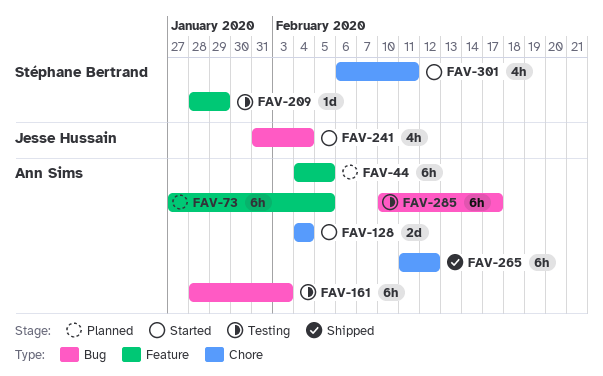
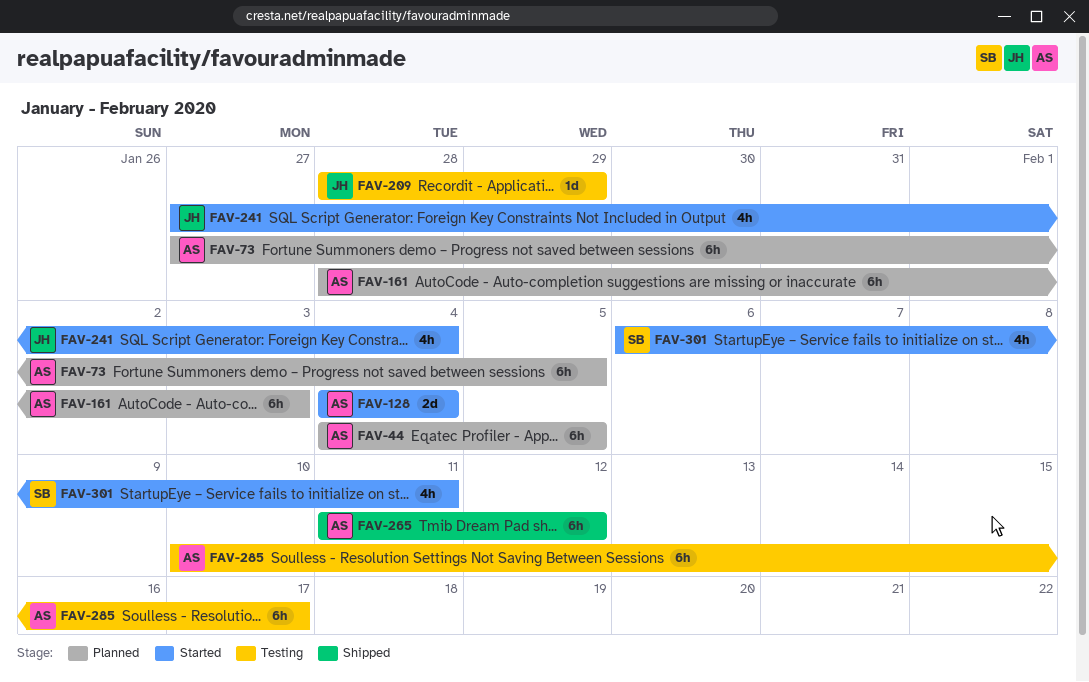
FAV-161, status: Testing -> Planned
FAV-209, owner: Stéphane Bertrand -> Jesse Hussain
FAV-241, start: Jan 31 -> Jan 27

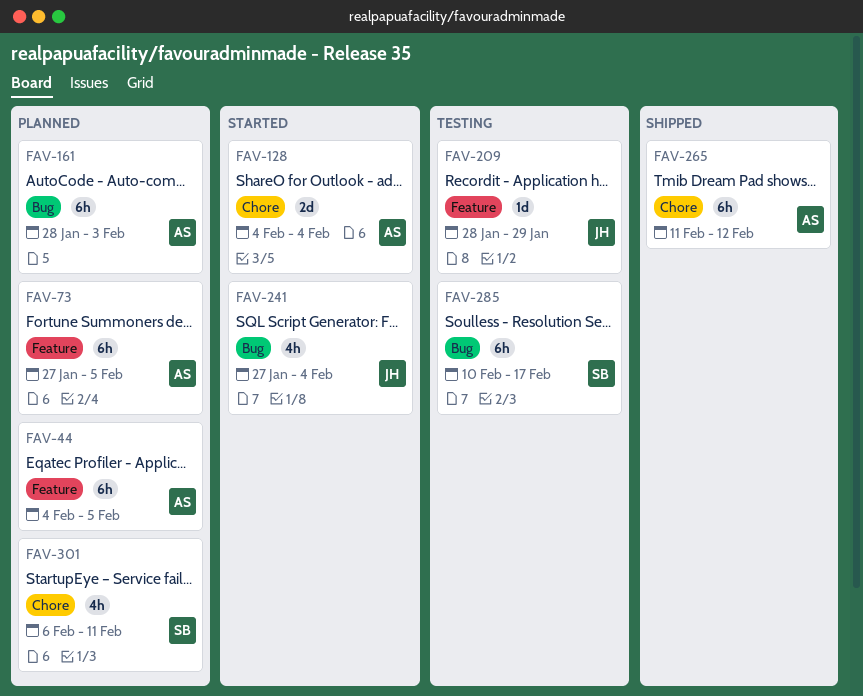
FAV-285, owner: AS -> SB
FAV-301, status: Started -> Planned

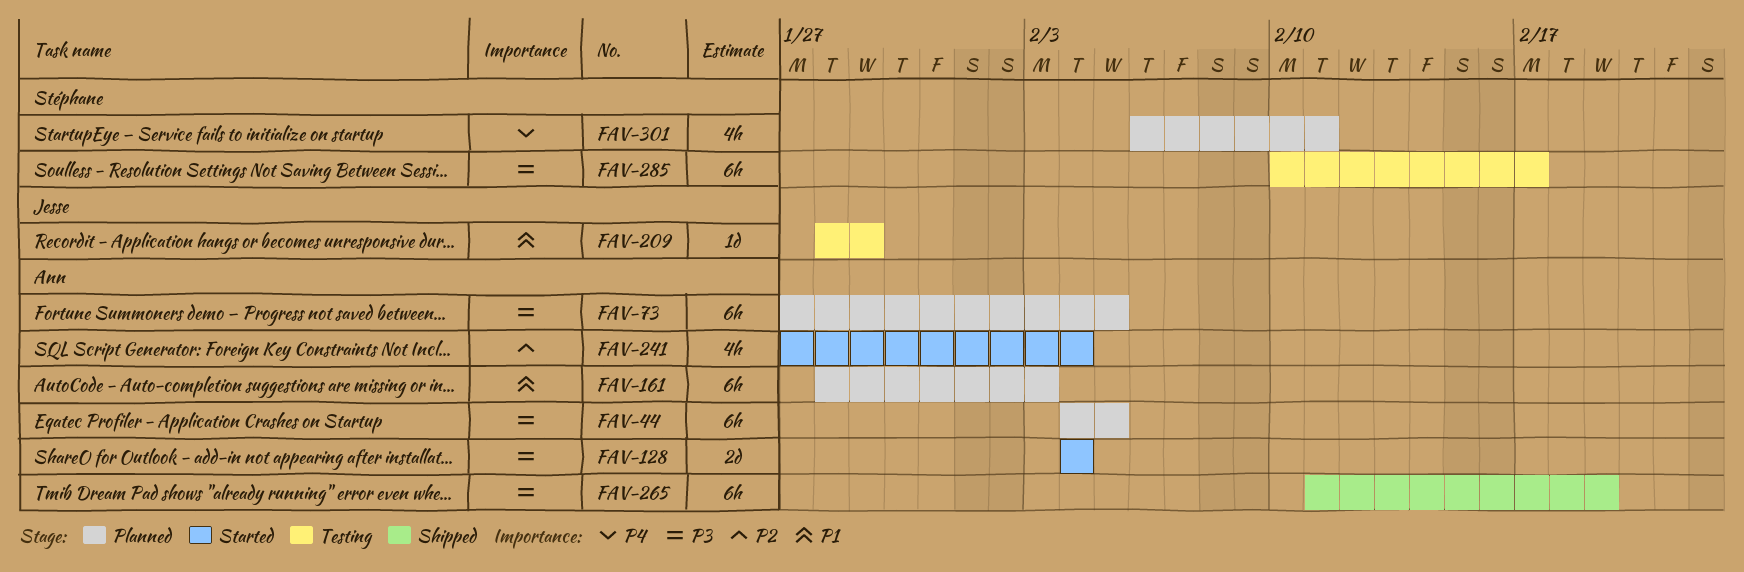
FAV-241, owner: Jesse -> Ann
FAV-265, due: Feb 12 -> Feb 19

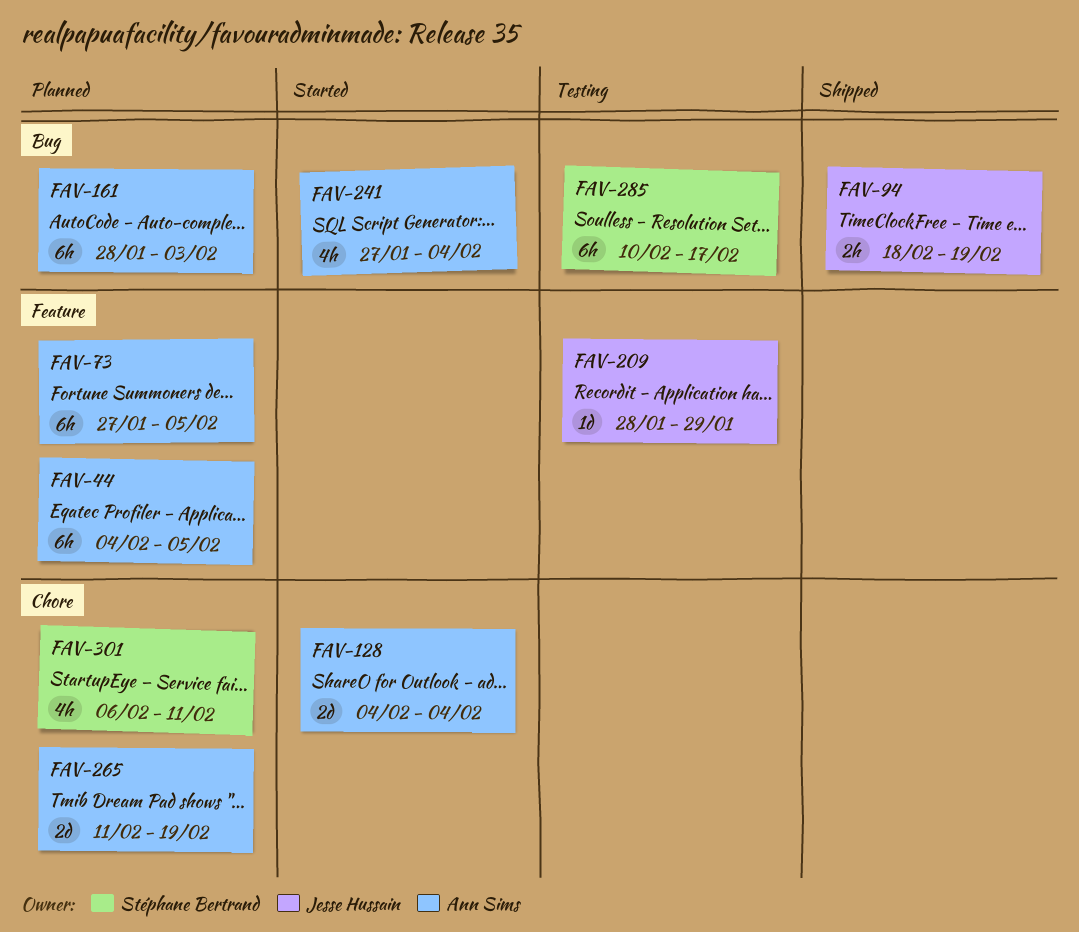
FAV-94: none -> present
FAV-265, status: Shipped -> Planned
FAV-265, estimate: 6h -> 2d

